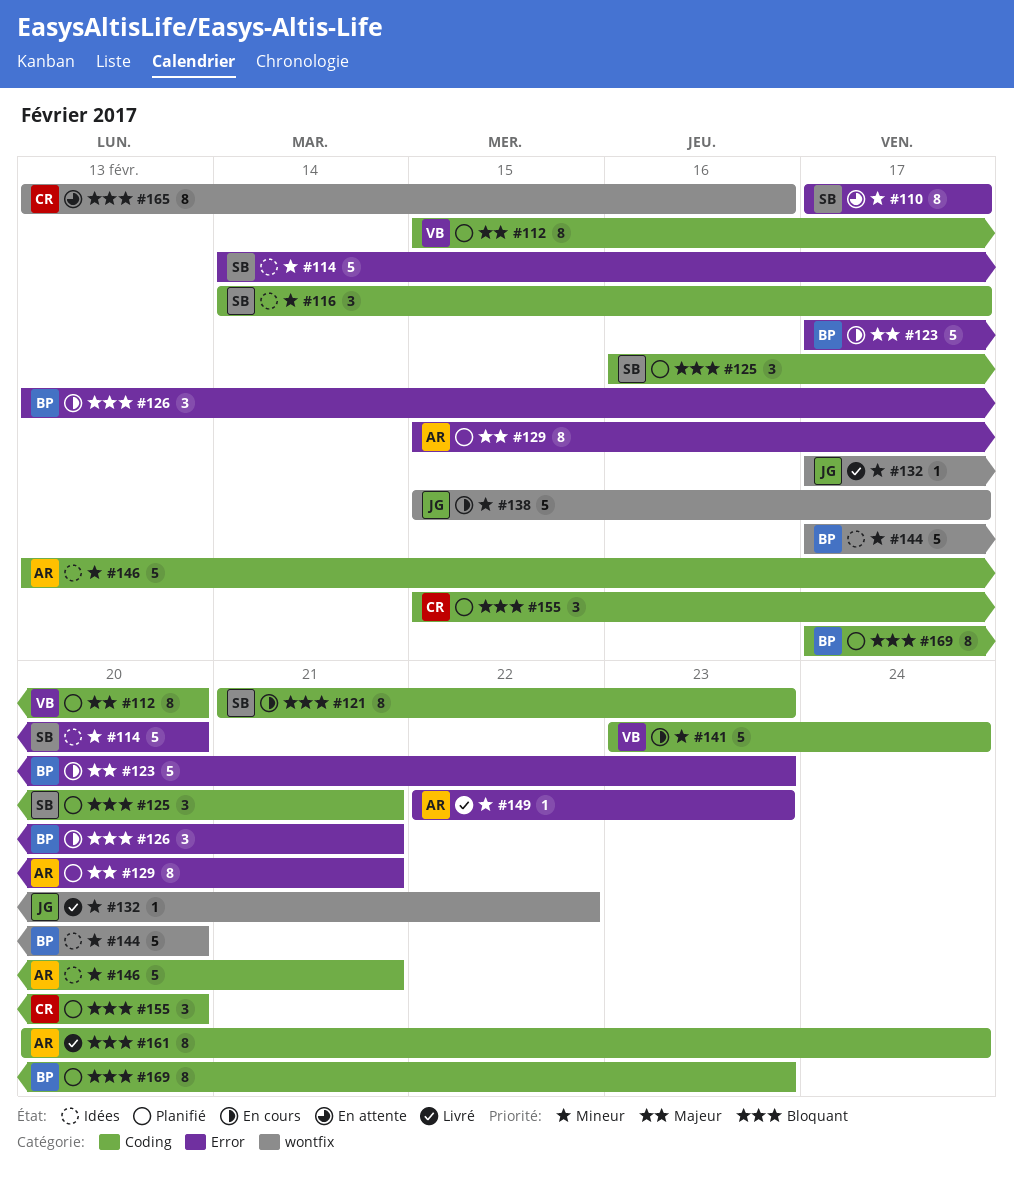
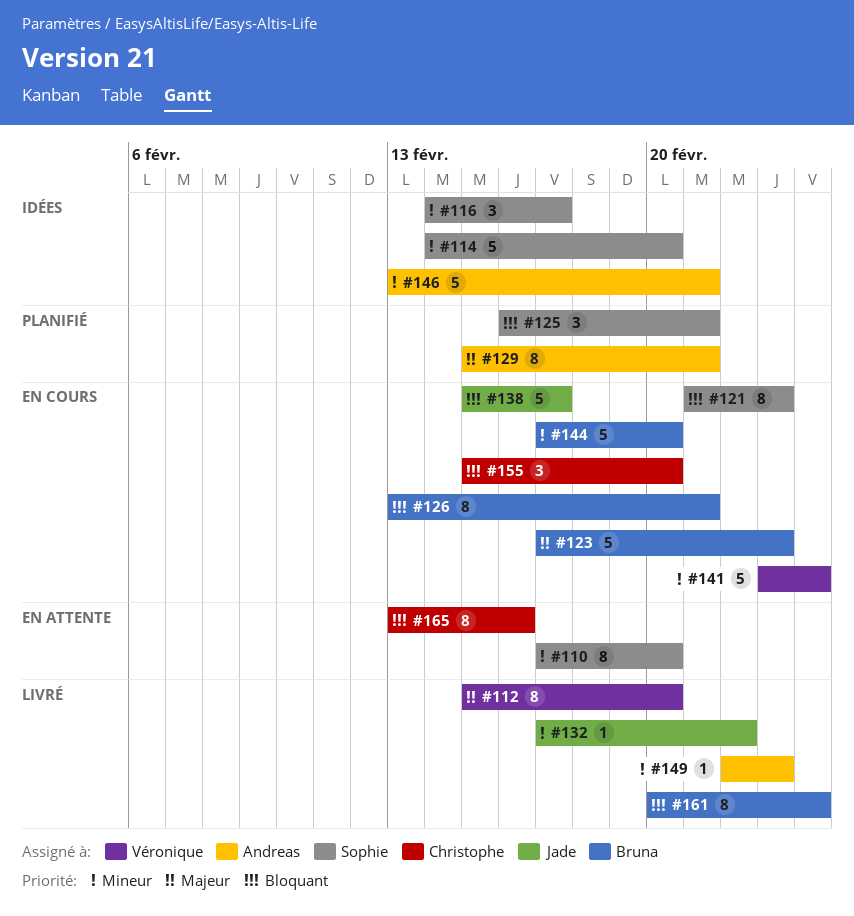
#110, due: Feb 17 -> Feb 20
#112, status: Planifié -> Livré
#126, estimate: 3 -> 8
#138, priority: Mineur -> Bloquant
#144, status: Idées -> En cours
#155, status: Planifié -> En cours
#161, owner: Andreas -> Bruna
#169: present -> none

